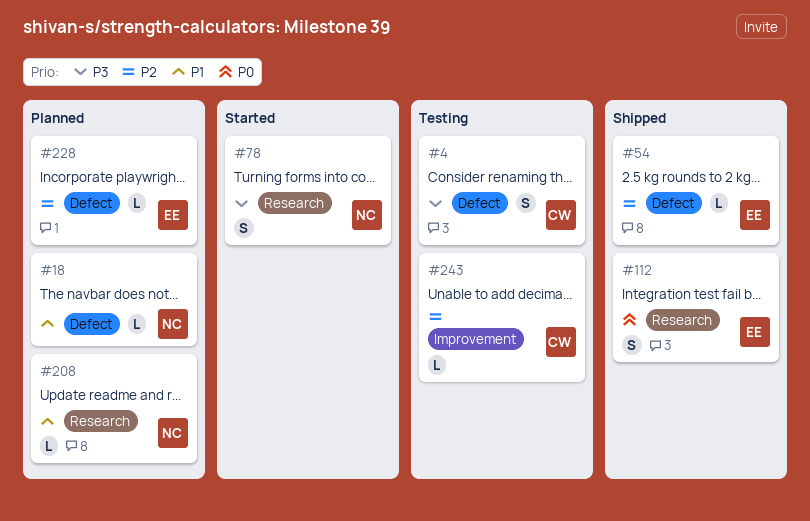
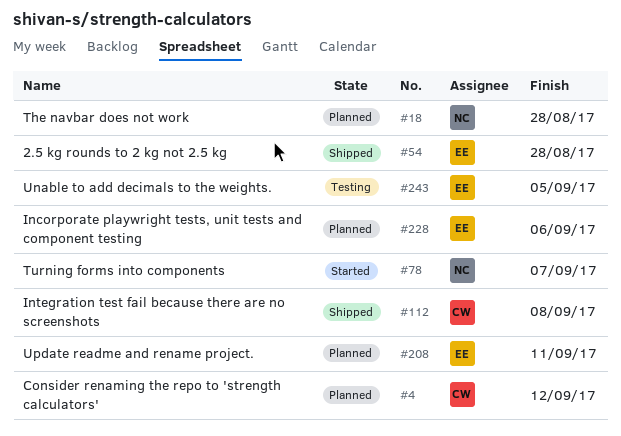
#4, status: Testing -> Planned
#112, owner: EE -> CW
#208, owner: NC -> EE
#243, owner: CW -> EE

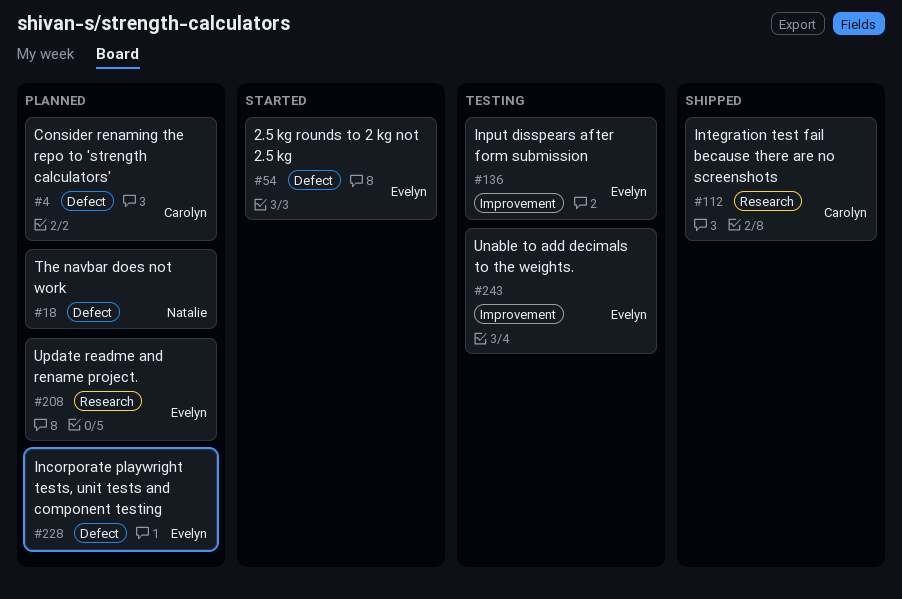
#54, status: Shipped -> Started
#78: present -> none
#136: none -> present

